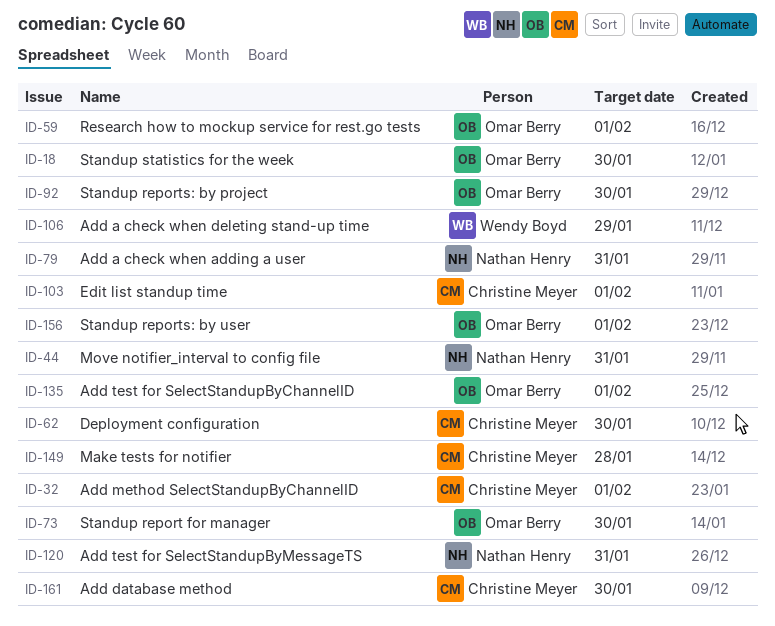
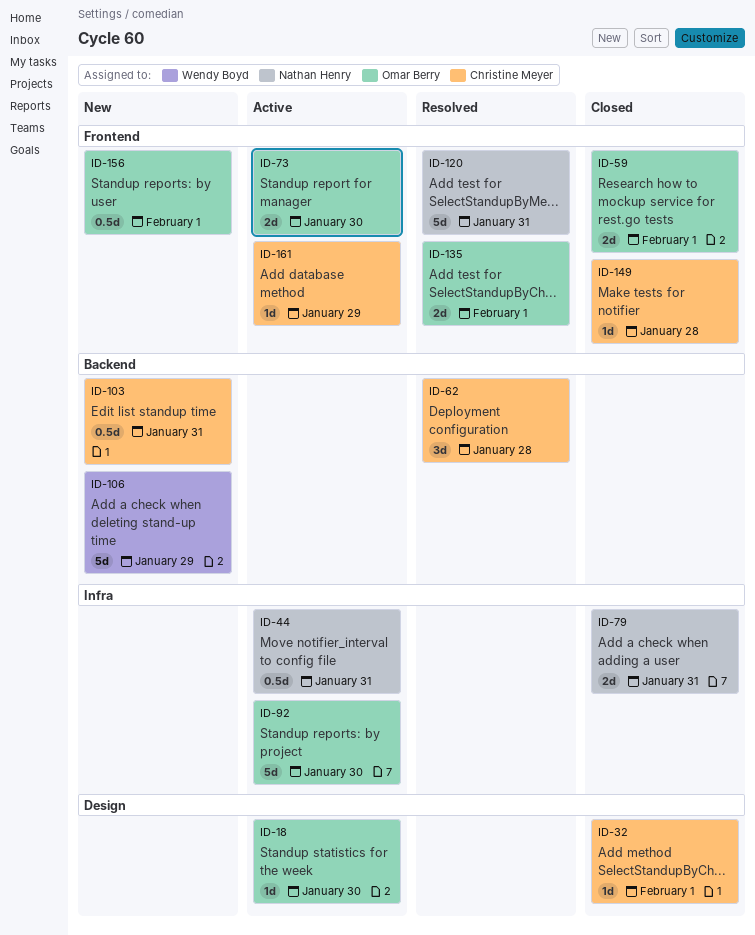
ID-62, due: Jan 30 -> Jan 28
ID-103, due: Feb 1 -> Jan 31
ID-161, due: Jan 30 -> Jan 29

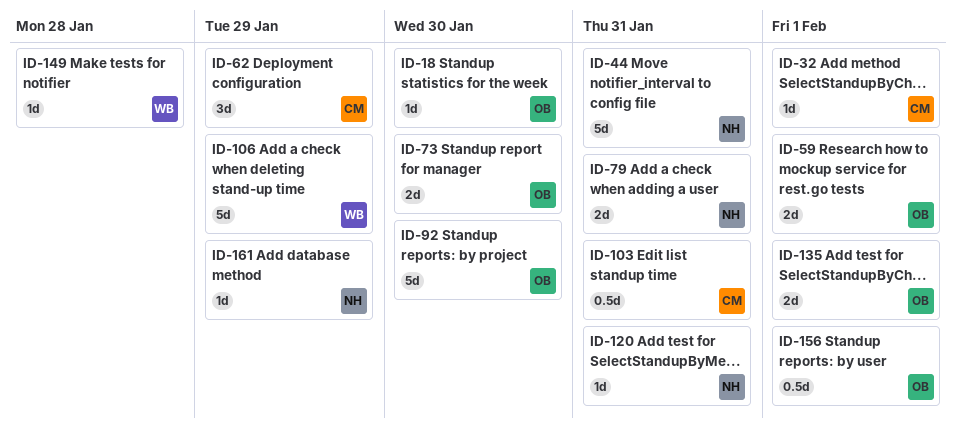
ID-44, estimate: 0.5d -> 5d
ID-62, due: Jan 28 -> Jan 29
ID-120, estimate: 5d -> 1d
ID-149, owner: Christine Meyer -> Wendy Boyd
ID-161, owner: Christine Meyer -> Nathan Henry

